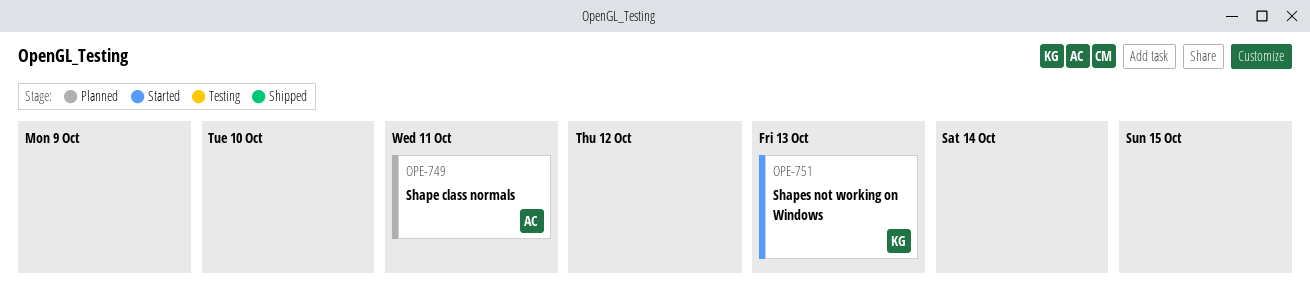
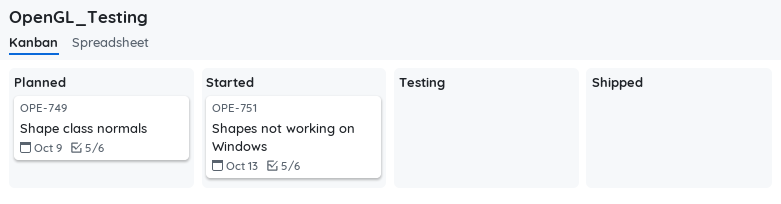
OPE-749, due: Oct 11 -> Oct 9

